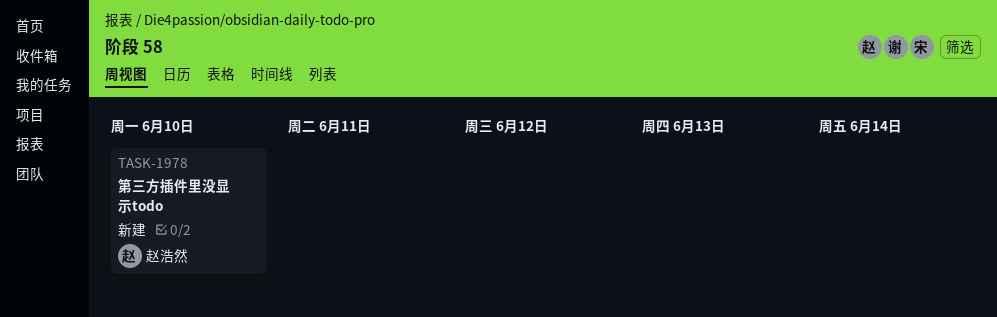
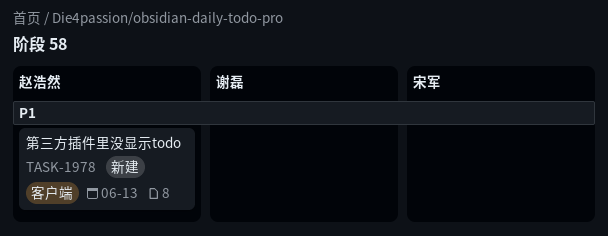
TASK-1978, due: Jun 10 -> Jun 13

